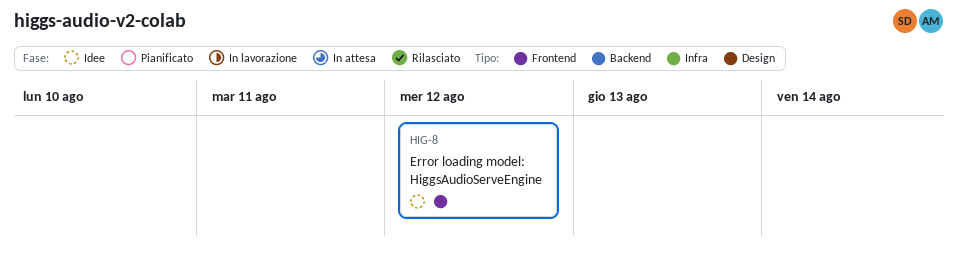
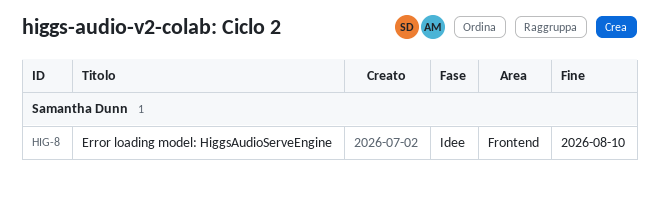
HIG-8, due: Aug 12 -> Aug 10

